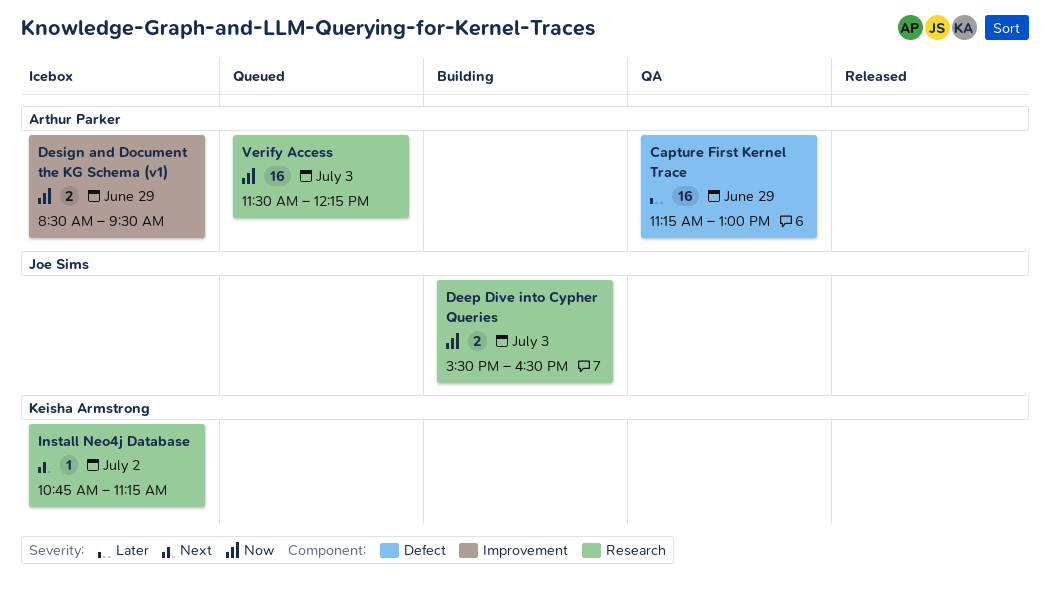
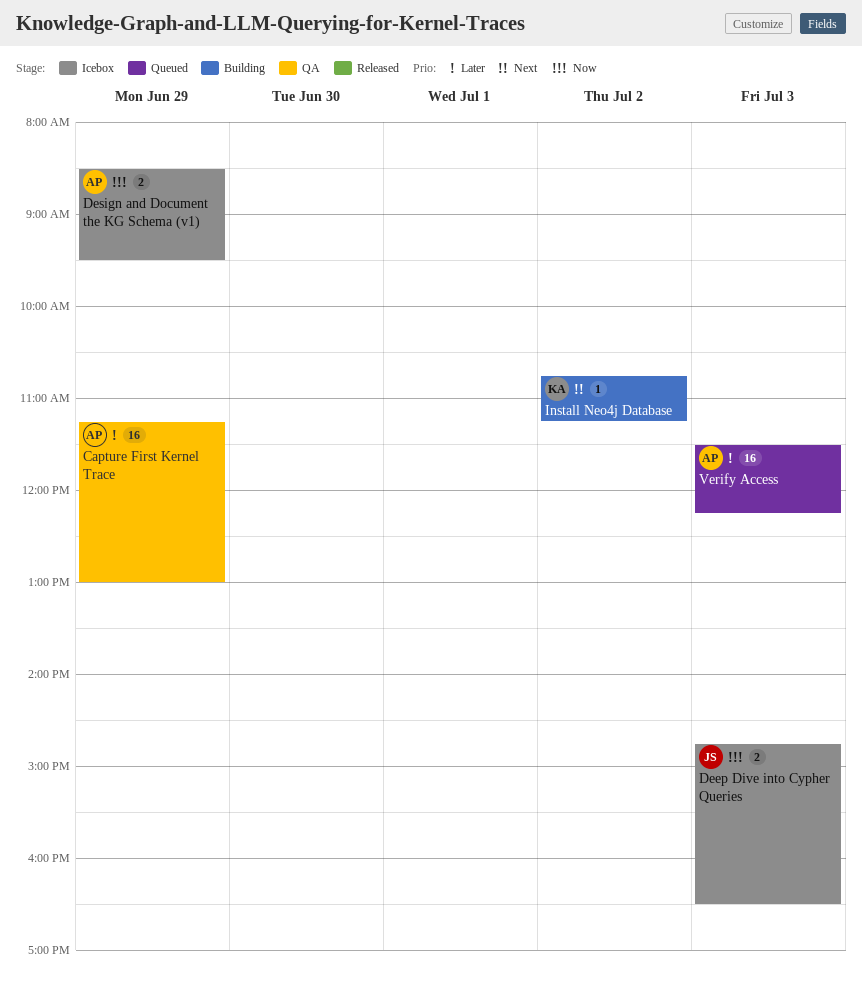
Deep Dive into Cypher Queries, status: Building -> Icebox
Deep Dive into Cypher Queries, begins: 15:30 -> 14:45
Install Neo4j Database, status: Icebox -> Building
Verify Access, priority: Now -> Later

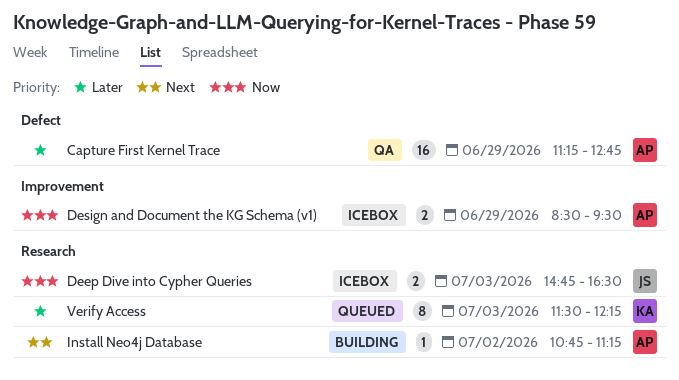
Capture First Kernel Trace, ends: 13:00 -> 12:45
Install Neo4j Database, owner: KA -> AP
Verify Access, owner: AP -> KA
Verify Access, estimate: 16 -> 8

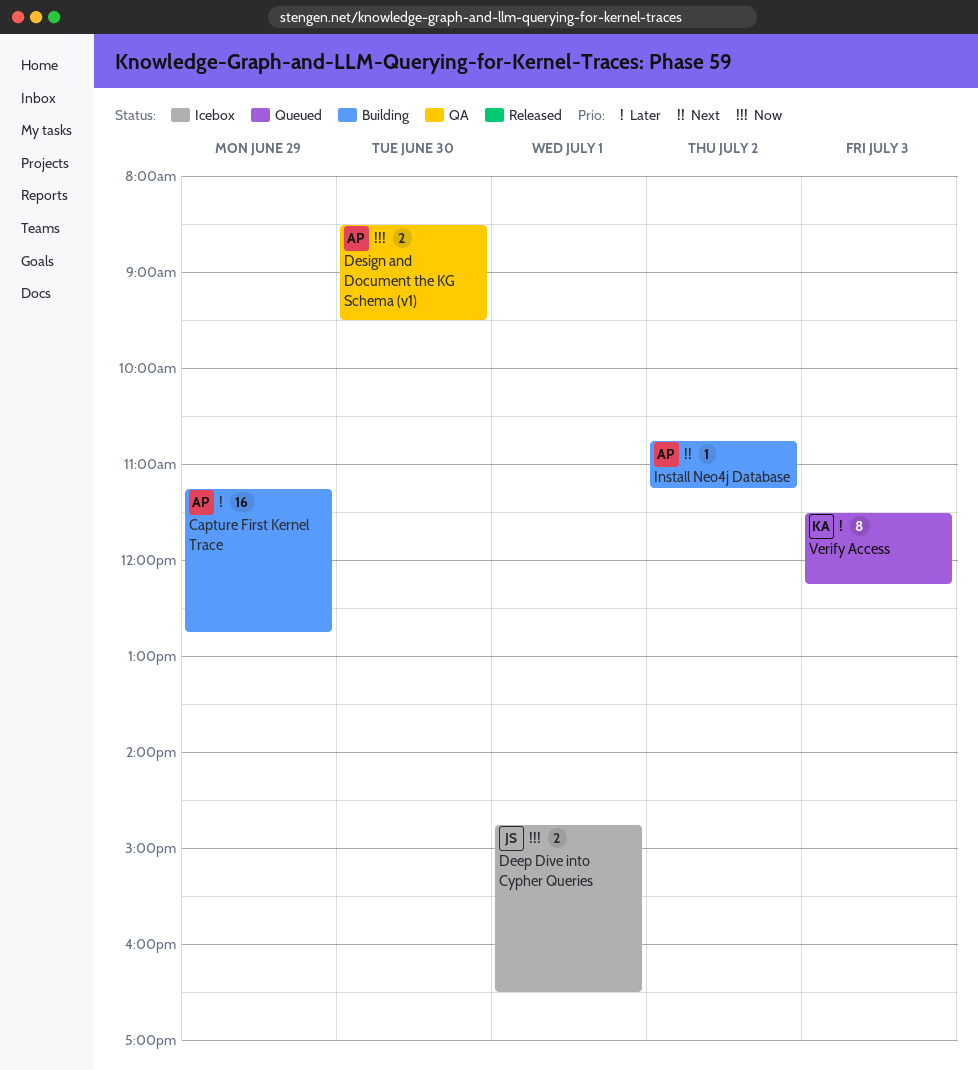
Capture First Kernel Trace, status: QA -> Building
Deep Dive into Cypher Queries, day: Jul 3 -> Jul 1
Design and Document the KG Schema (v1), status: Icebox -> QA
Design and Document the KG Schema (v1), day: Jun 29 -> Jun 30

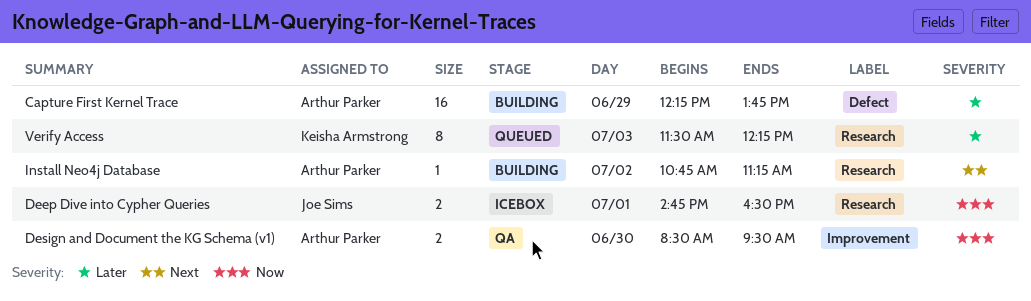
Capture First Kernel Trace, begins: 11:15 -> 12:15
Capture First Kernel Trace, ends: 12:45 -> 13:45

